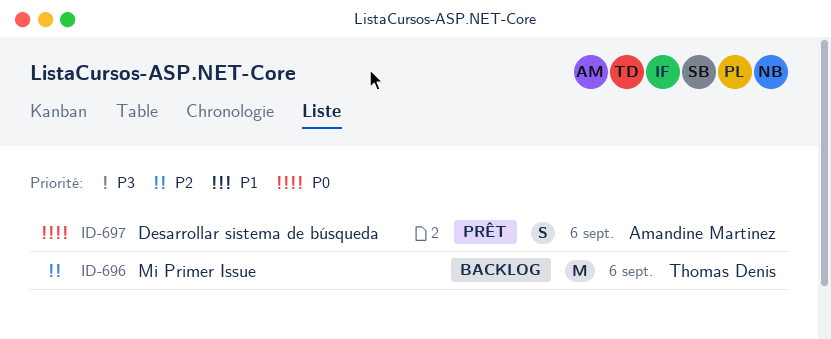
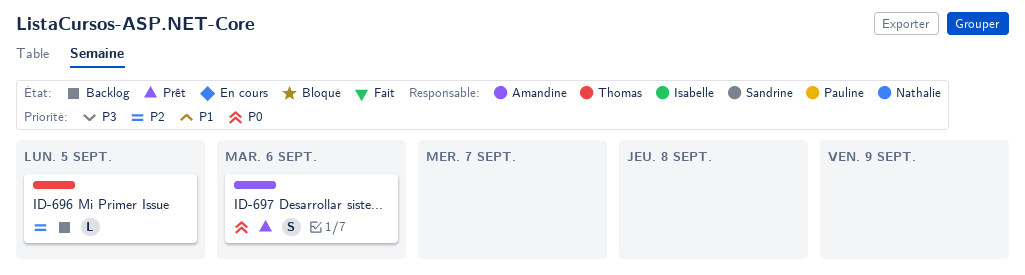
ID-696, estimate: M -> L
ID-696, due: Sep 6 -> Sep 5

